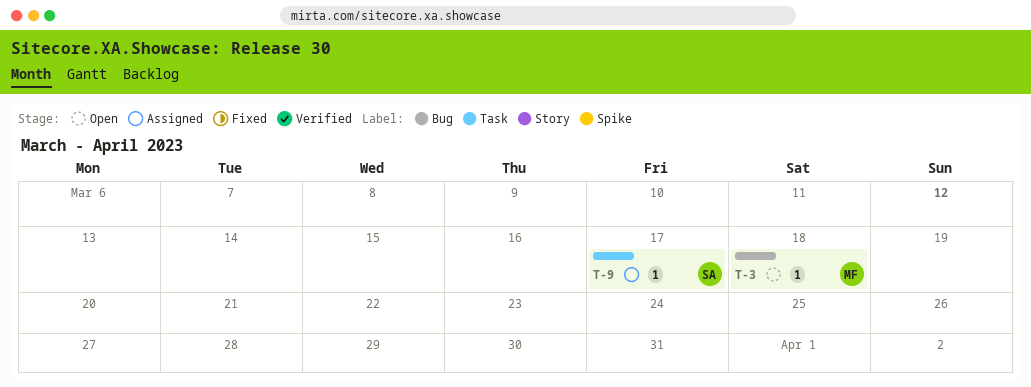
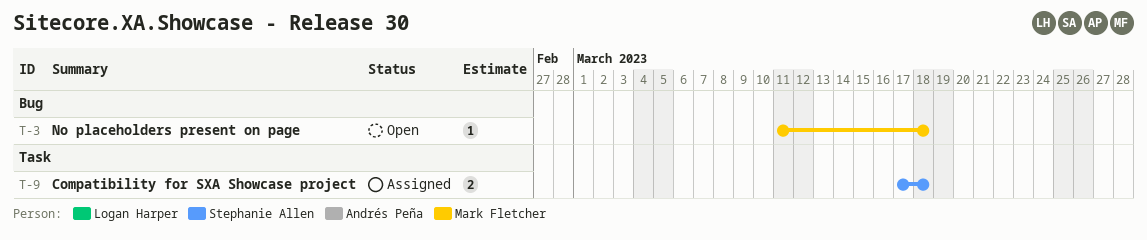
T-9, estimate: 1 -> 2
T-9, due: Mar 17 -> Mar 18

